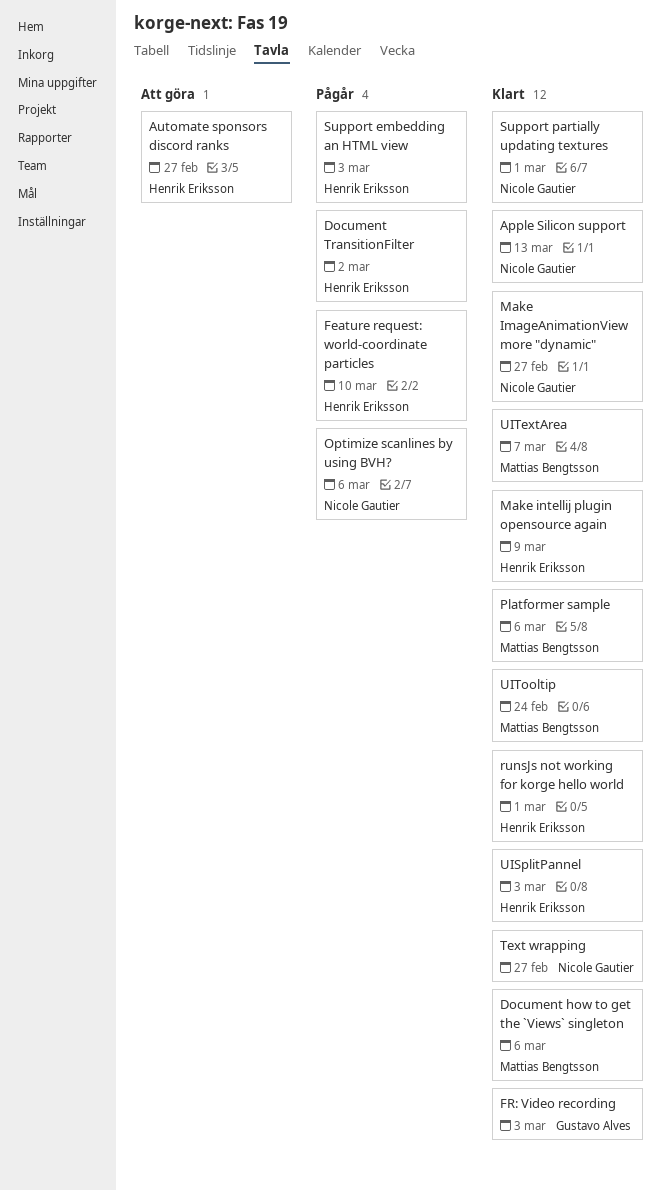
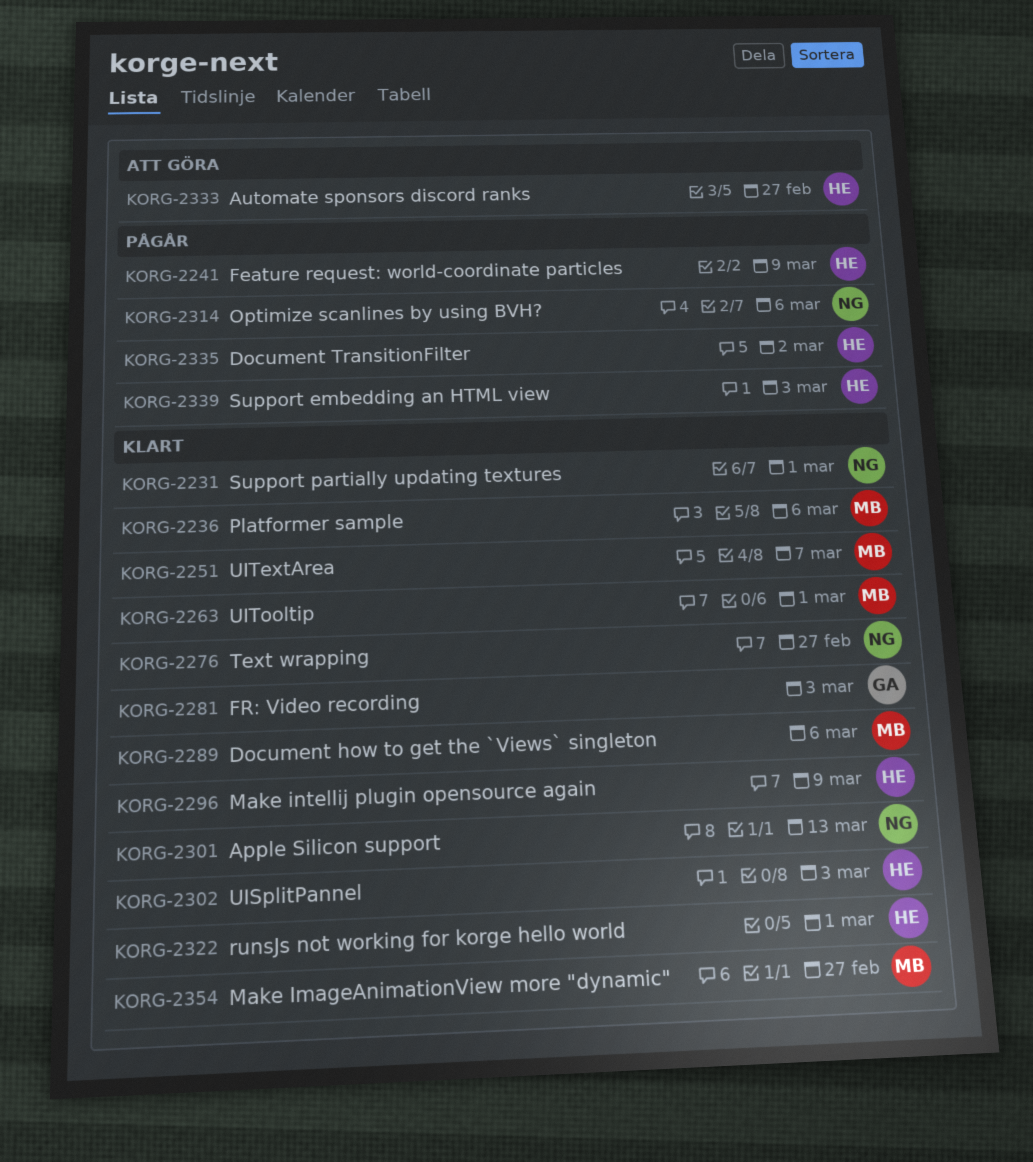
Feature request: world-coordinate particles, due: Mar 10 -> Mar 9
Make ImageAnimationView more "dynamic", owner: Nicole Gautier -> Mattias Bengtsson
UITooltip, due: Feb 24 -> Mar 1

